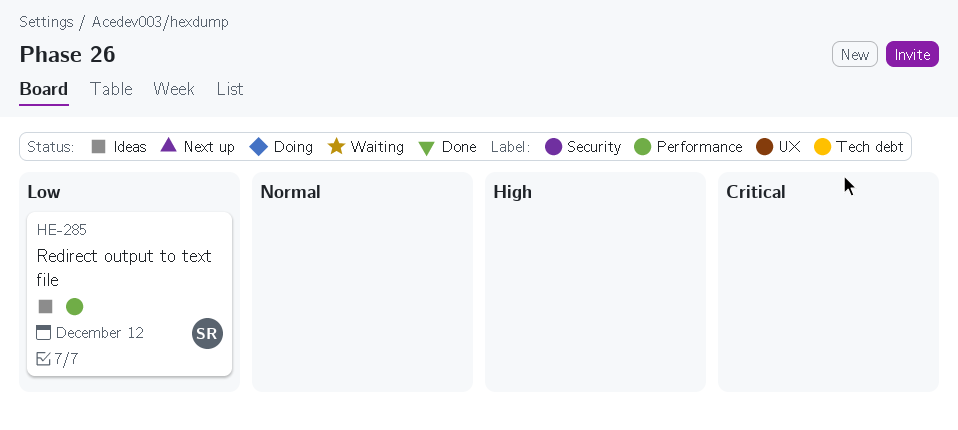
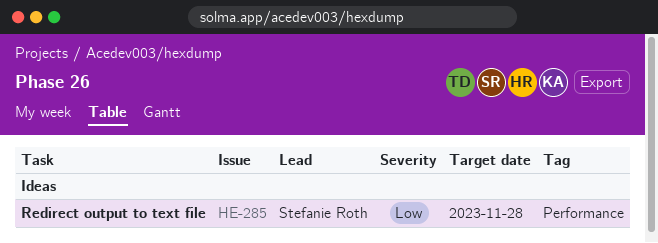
HE-285, due: Dec 12 -> Nov 28

